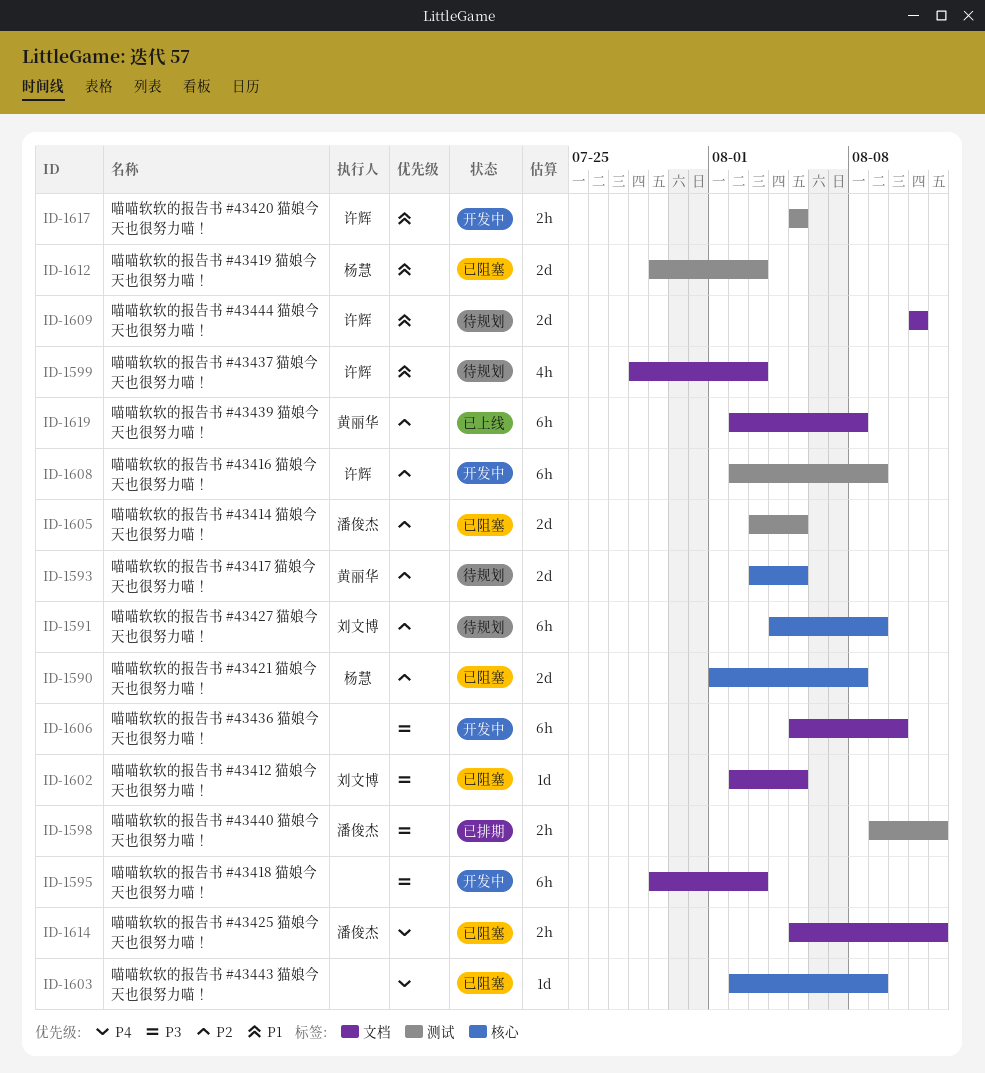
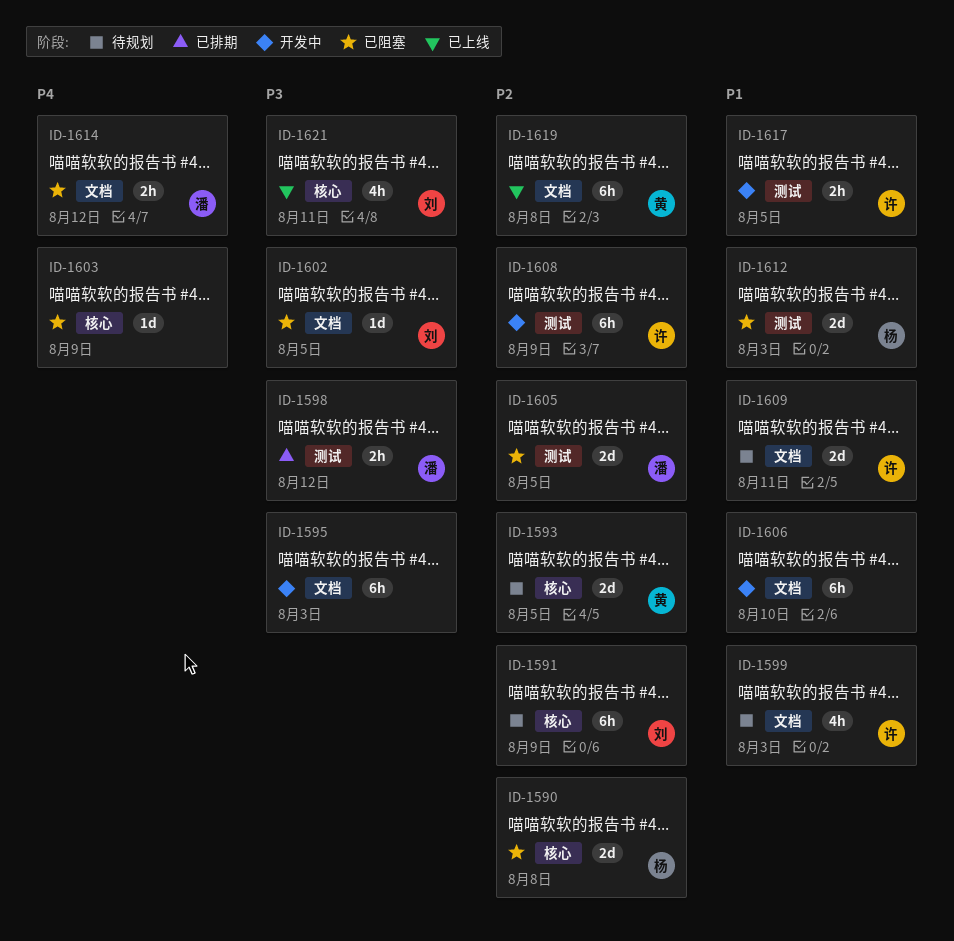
ID-1606, priority: P3 -> P1
ID-1621: none -> present

